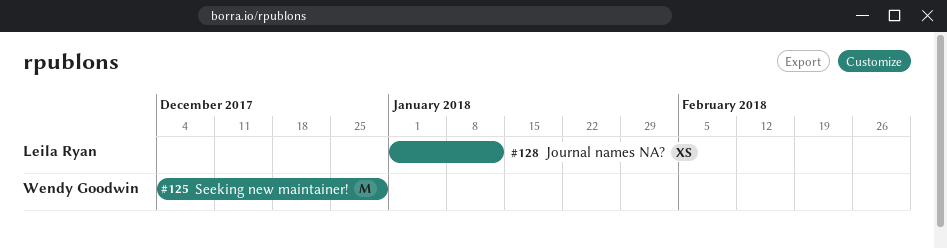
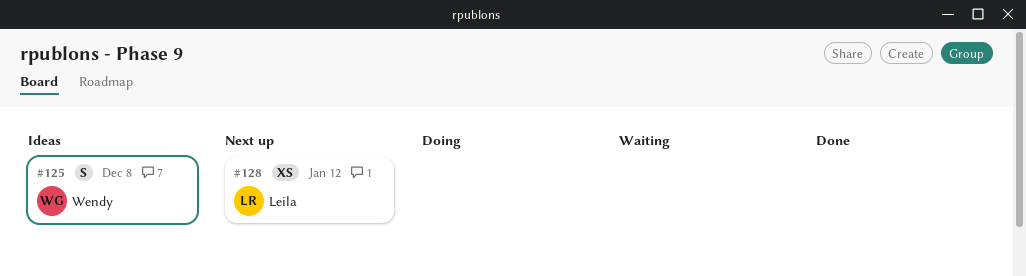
#125, estimate: M -> S
#125, due: Dec 29 -> Dec 8

